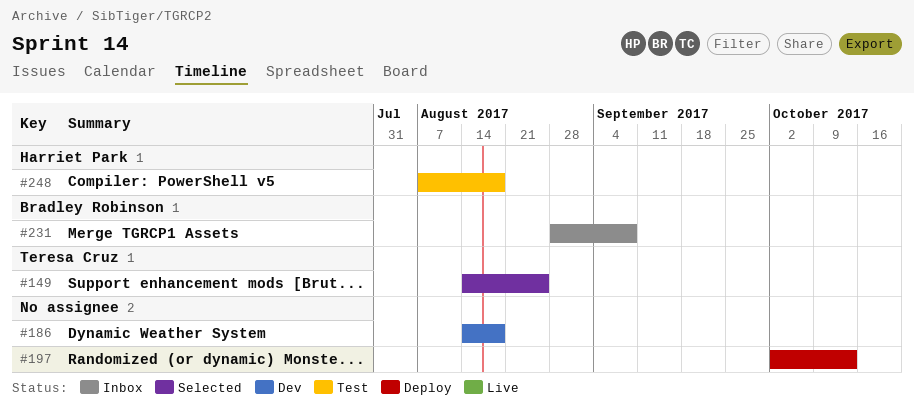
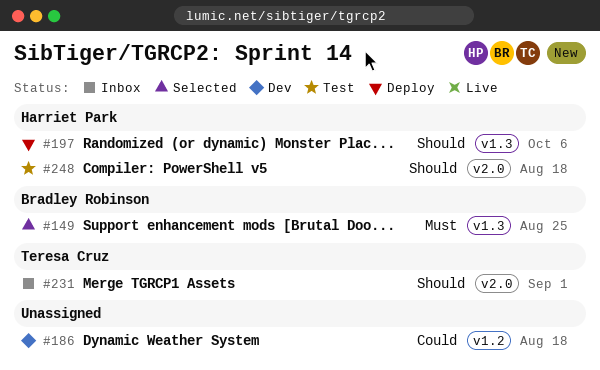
#149, owner: Teresa Cruz -> Bradley Robinson
#197, owner: none -> Harriet Park
#197, due: Oct 13 -> Oct 6
#231, owner: Bradley Robinson -> Teresa Cruz
#231, due: Sep 8 -> Sep 1

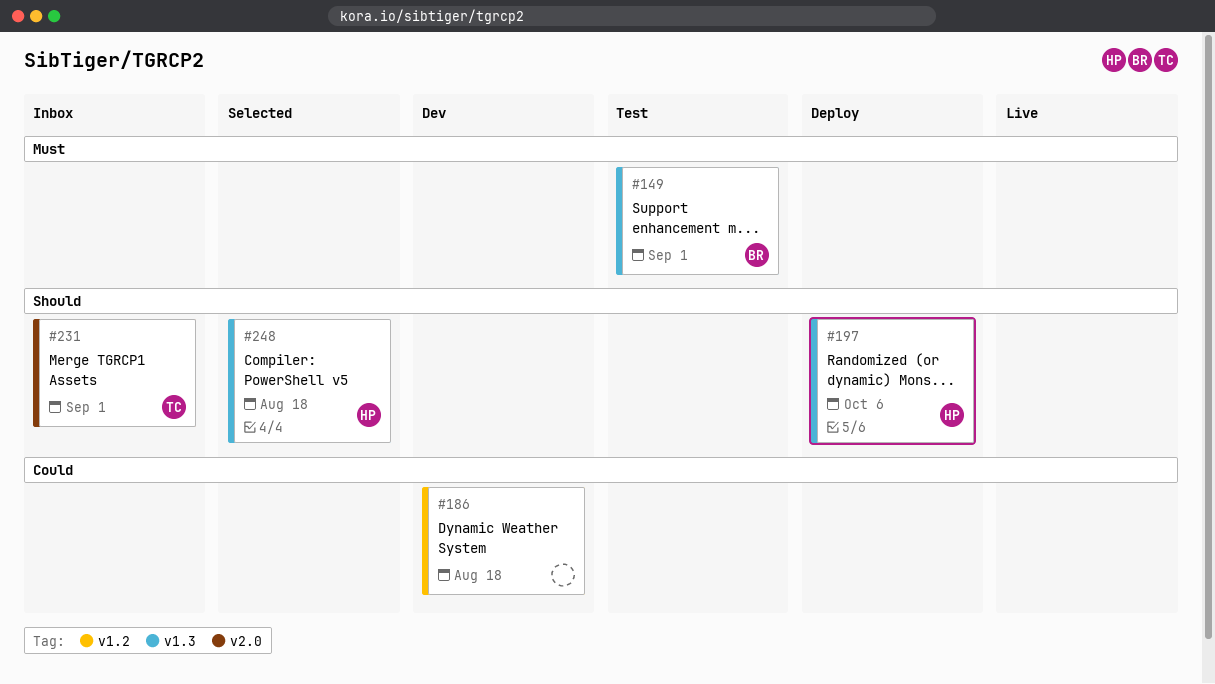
#149, status: Selected -> Test
#149, due: Aug 25 -> Sep 1
#248, status: Test -> Selected
#248, label: v2.0 -> v1.3

